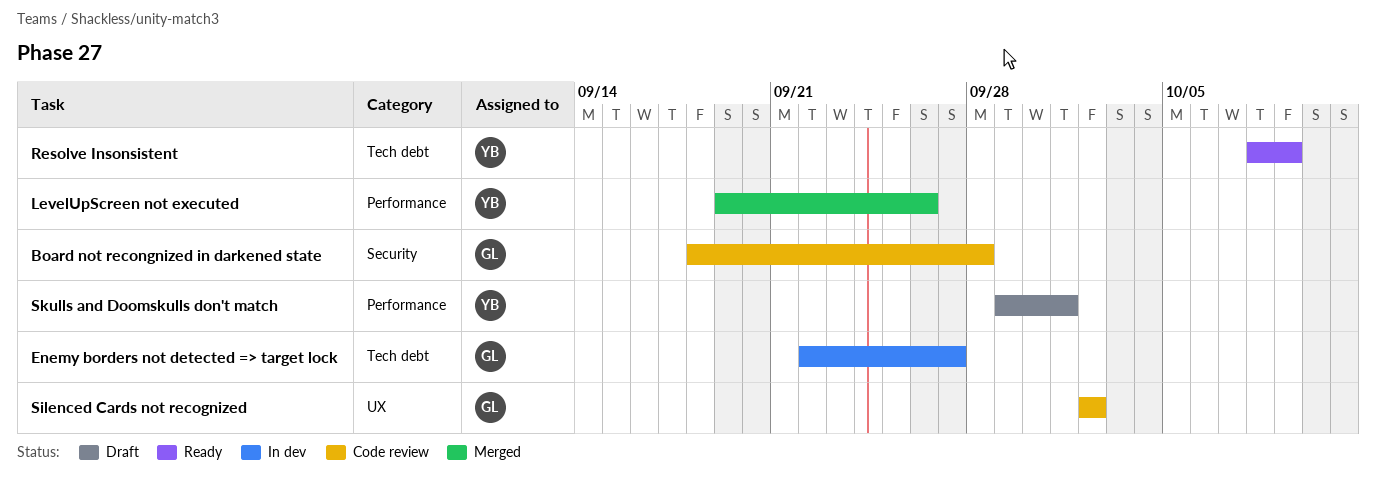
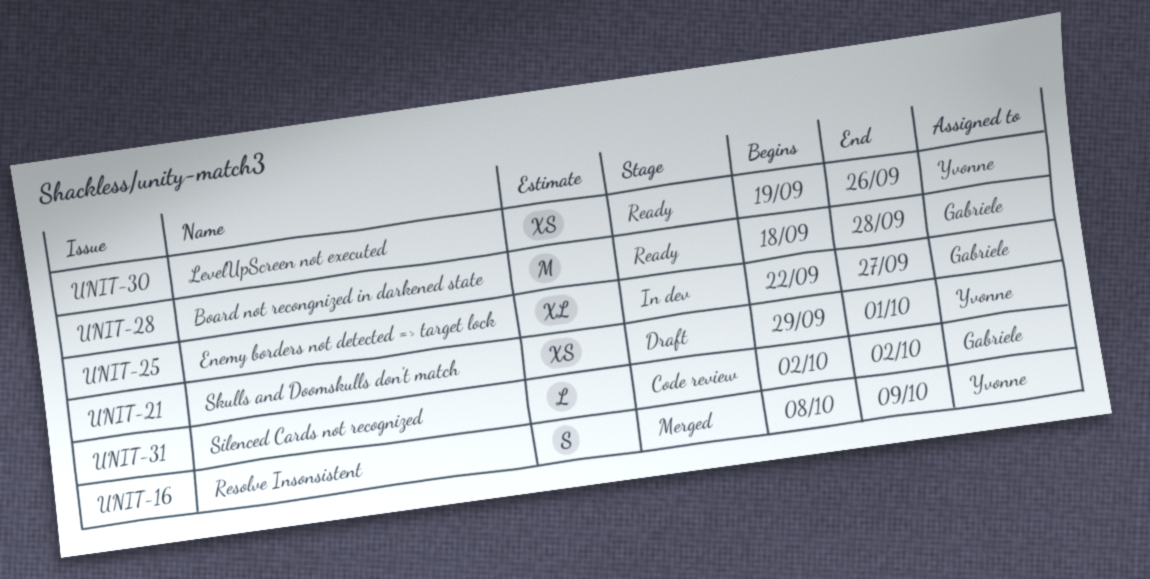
Board not recongnized in darkened state, status: Code review -> Ready
LevelUpScreen not executed, status: Merged -> Ready
Resolve Insonsistent, status: Ready -> Merged

